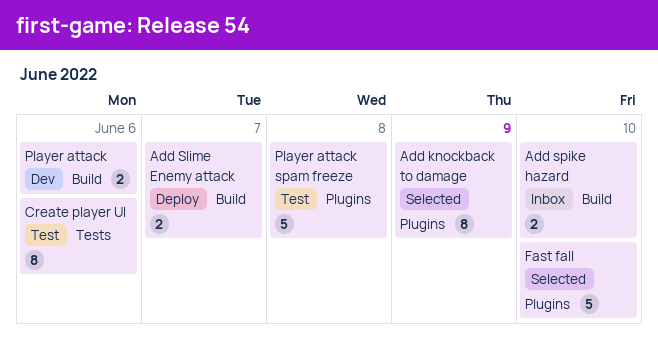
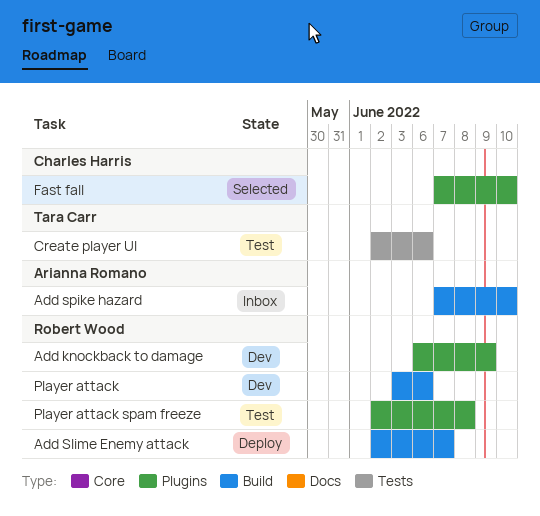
Add knockback to damage, status: Selected -> Dev

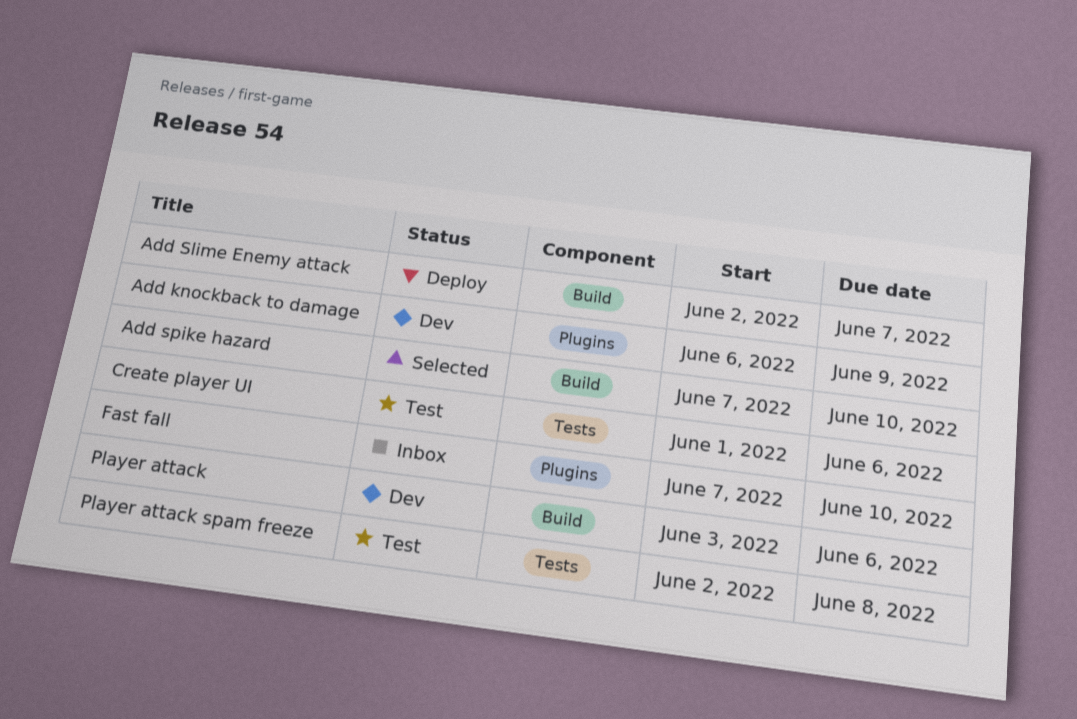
Add spike hazard, status: Inbox -> Selected
Create player UI, start: Jun 2 -> Jun 1
Fast fall, status: Selected -> Inbox
Player attack spam freeze, label: Plugins -> Tests

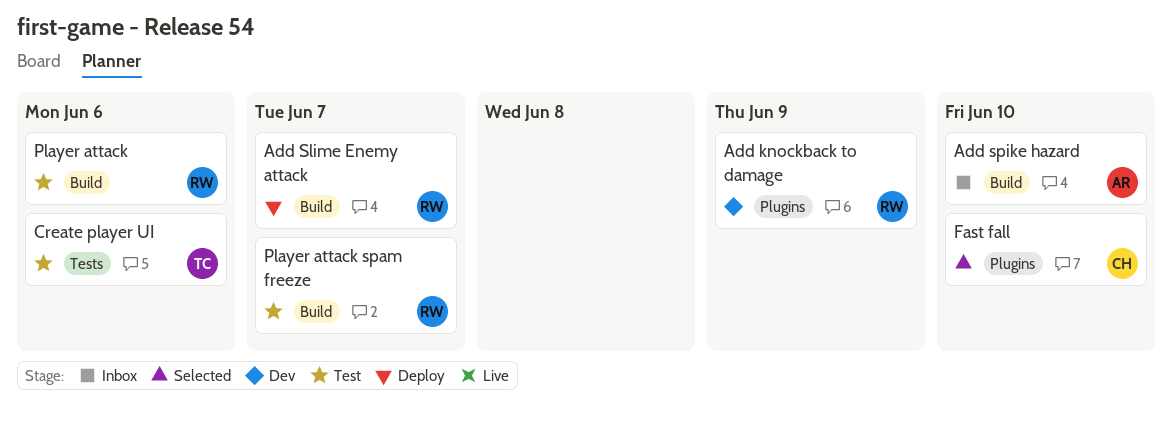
Add spike hazard, status: Selected -> Inbox
Fast fall, status: Inbox -> Selected
Player attack, status: Dev -> Test
Player attack spam freeze, label: Tests -> Build
Player attack spam freeze, due: Jun 8 -> Jun 7

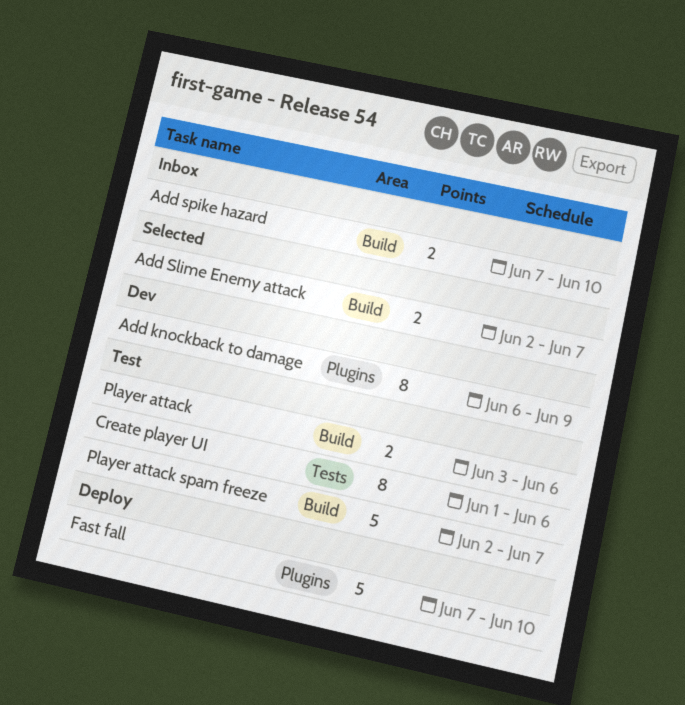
Add Slime Enemy attack, status: Deploy -> Selected
Fast fall, status: Selected -> Deploy

